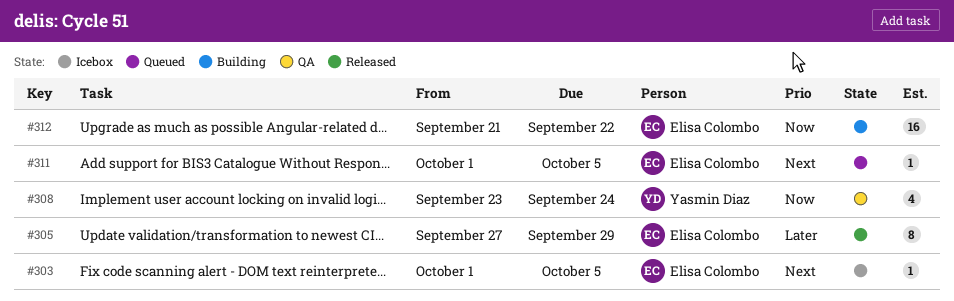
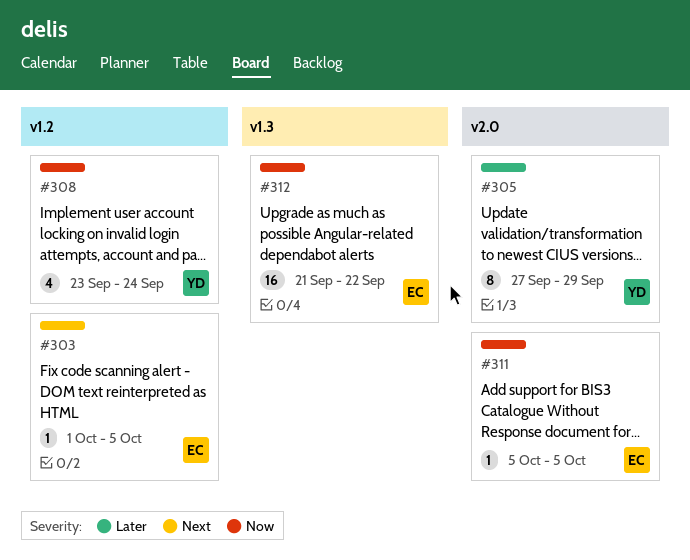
#305, owner: Elisa Colombo -> Yasmin Diaz
#311, priority: Next -> Now
#311, start: Oct 1 -> Oct 5

